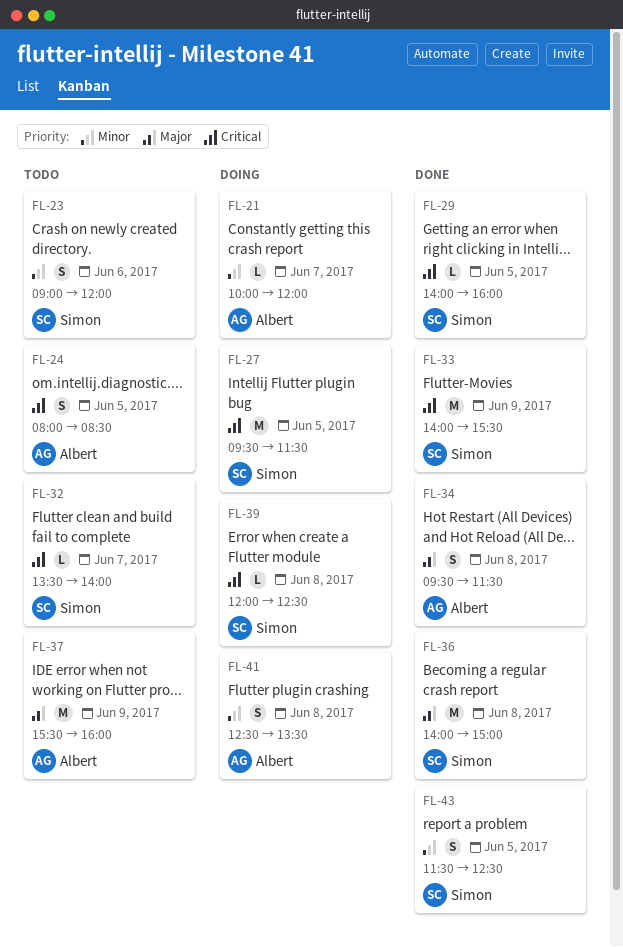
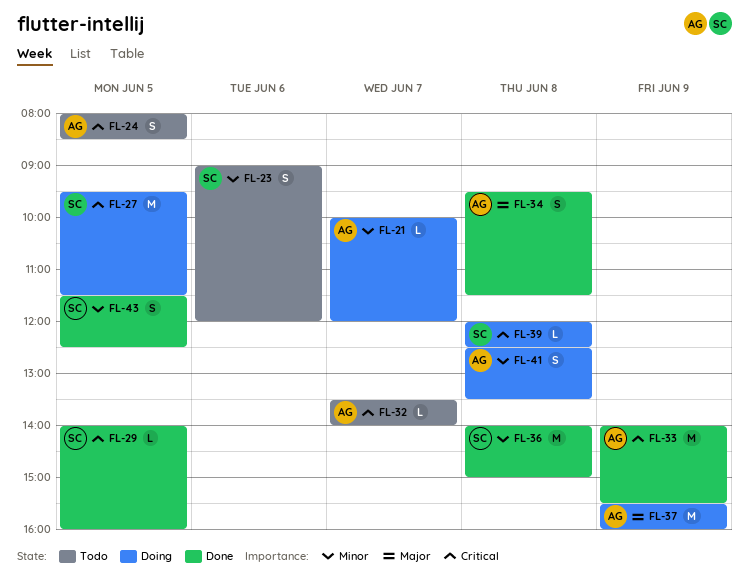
FL-32, owner: Simon -> Albert
FL-33, owner: Simon -> Albert
FL-36, priority: Major -> Minor
FL-37, status: Todo -> Doing

